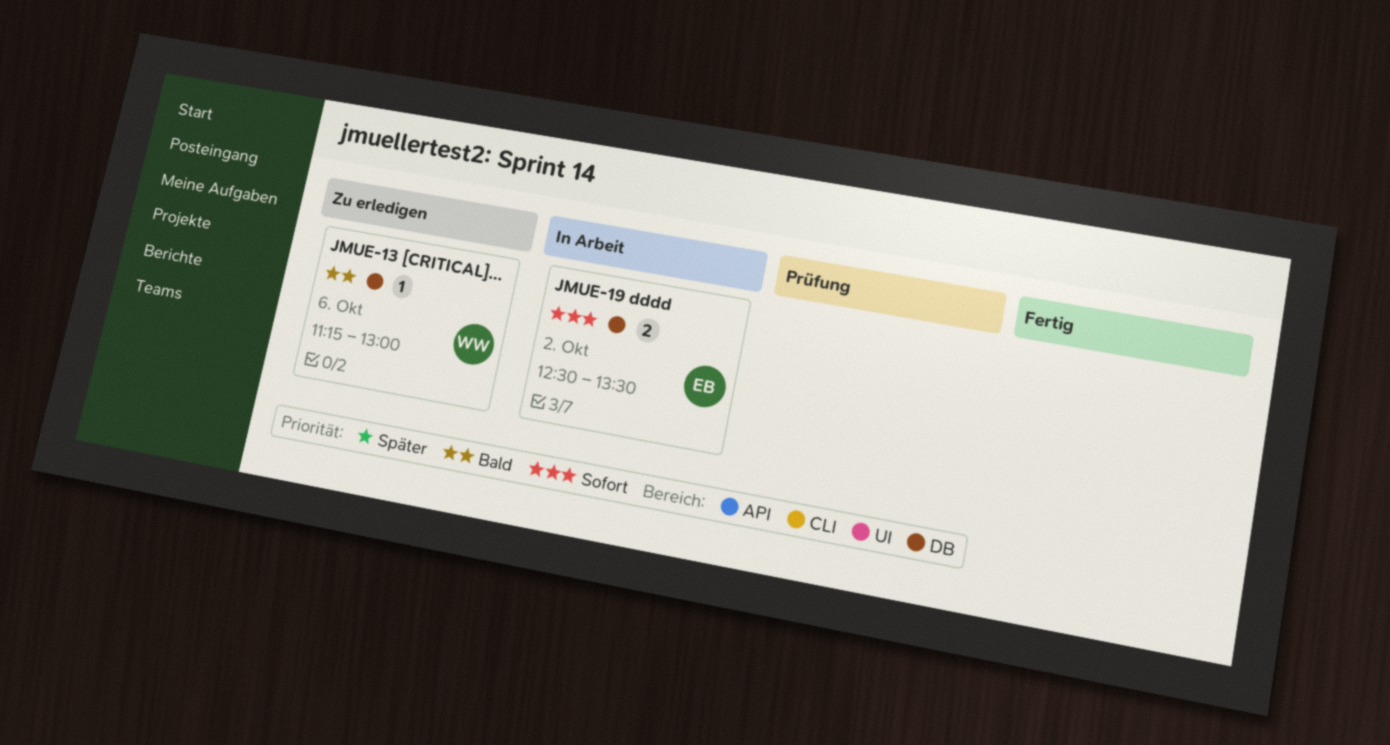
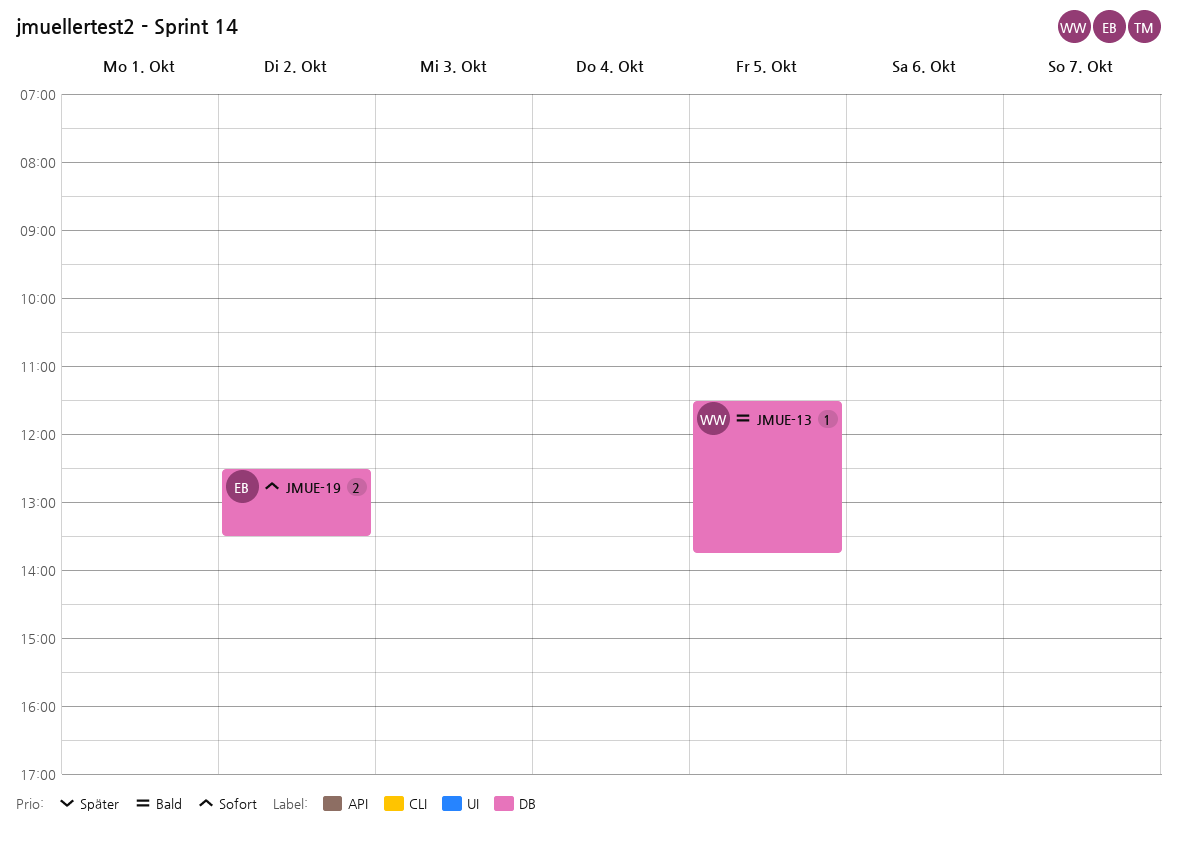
JMUE-13, day: Oct 6 -> Oct 5
JMUE-13, begins: 11:15 -> 11:30
JMUE-13, ends: 13:00 -> 13:45

